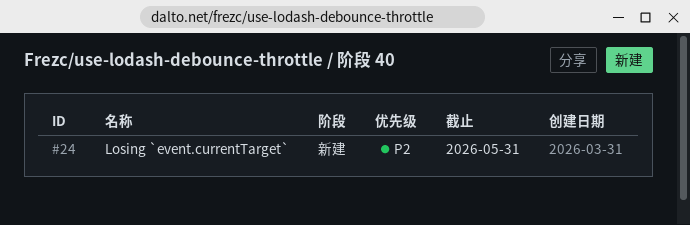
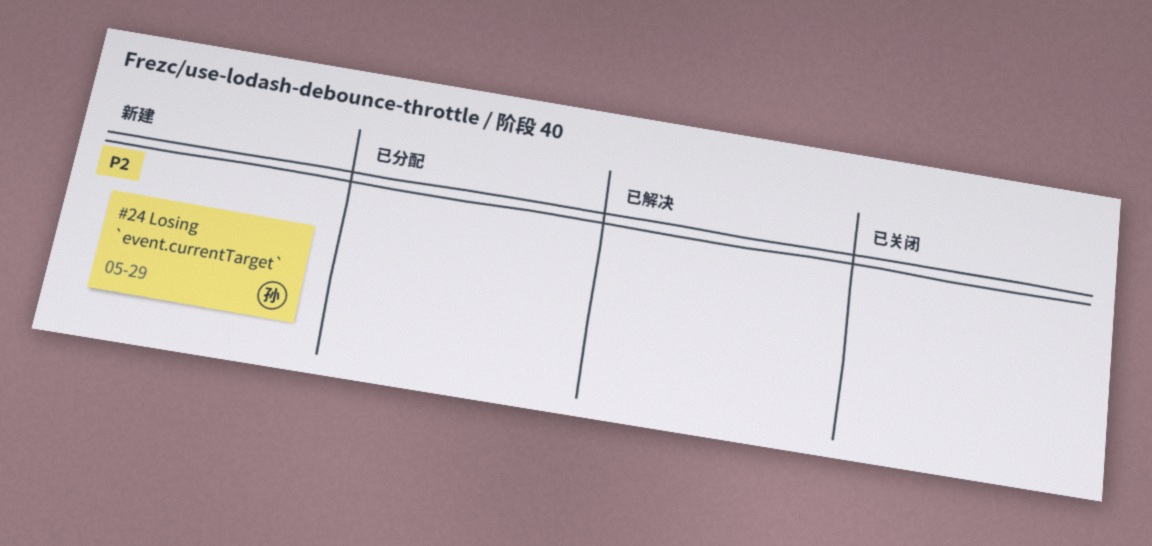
#24, due: May 31 -> May 29

